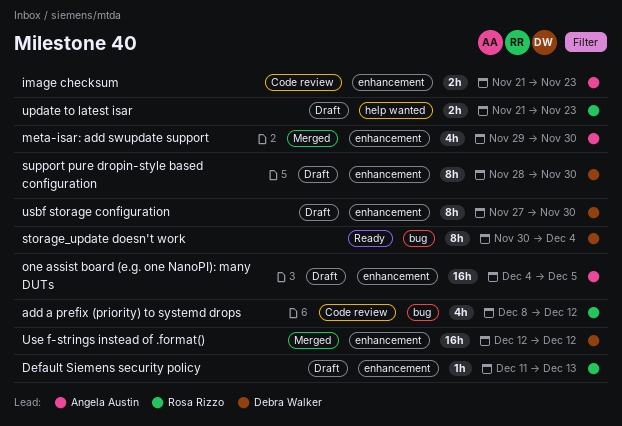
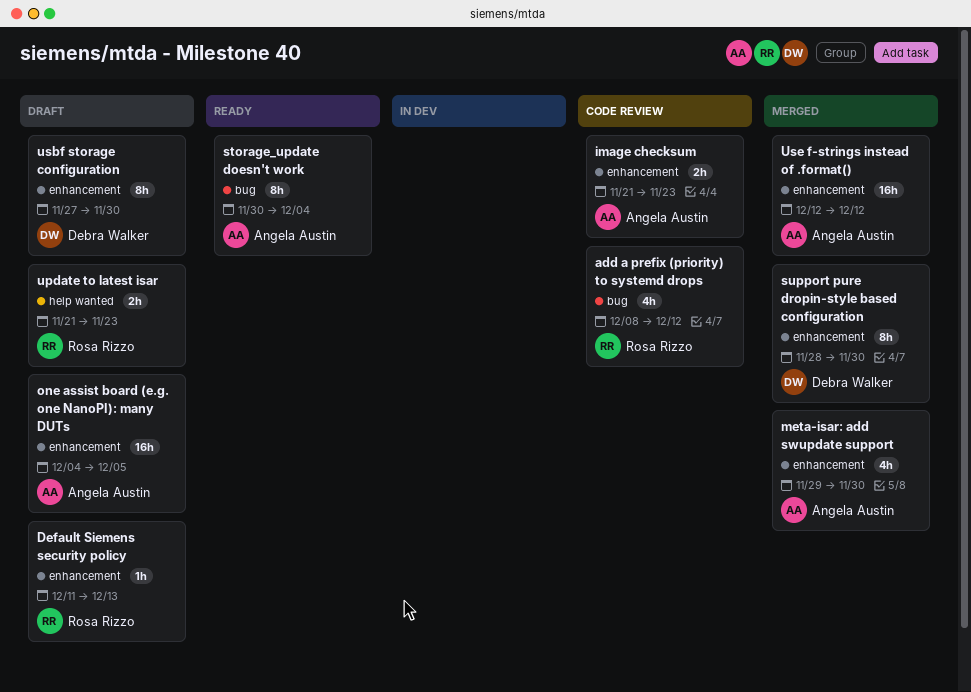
storage_update doesn't work, owner: Debra Walker -> Angela Austin
support pure dropin-style based configuration, status: Draft -> Merged
Use f-strings instead of .format(), owner: Debra Walker -> Angela Austin

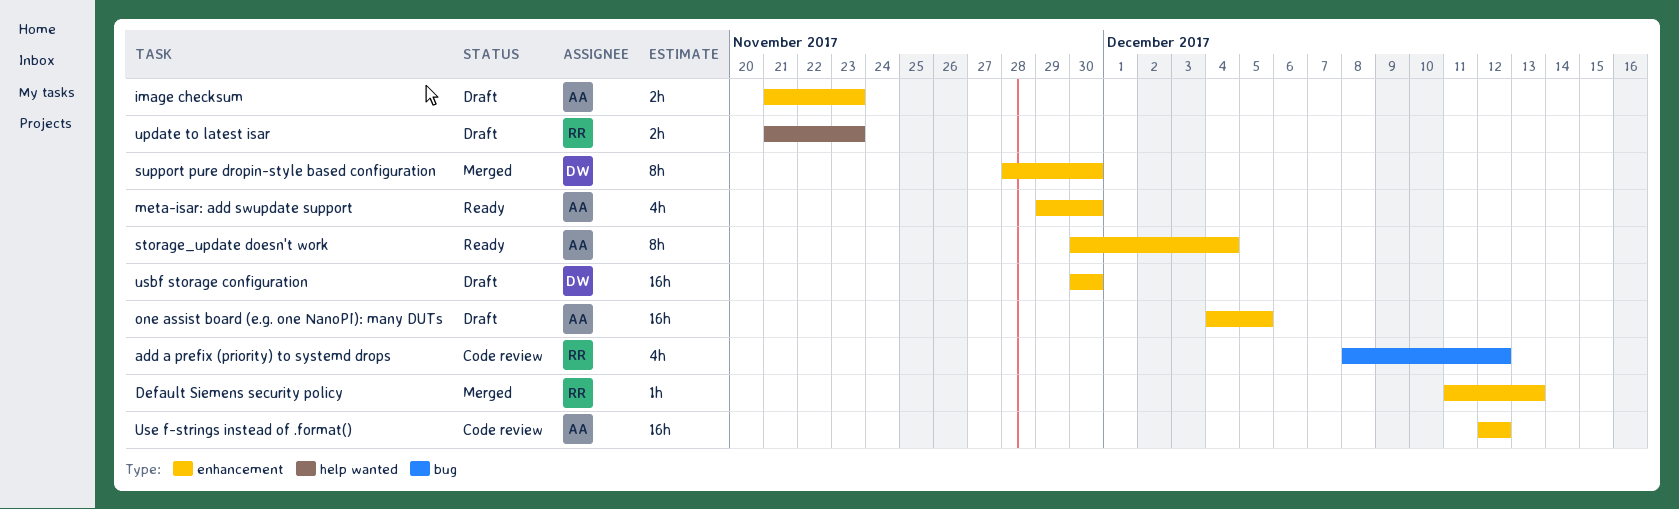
Default Siemens security policy, status: Draft -> Merged
image checksum, status: Code review -> Draft
meta-isar: add swupdate support, status: Merged -> Ready
storage_update doesn't work, label: bug -> enhancement
usbf storage configuration, estimate: 8h -> 16h
usbf storage configuration, start: Nov 27 -> Nov 30
Use f-strings instead of .format(), status: Merged -> Code review

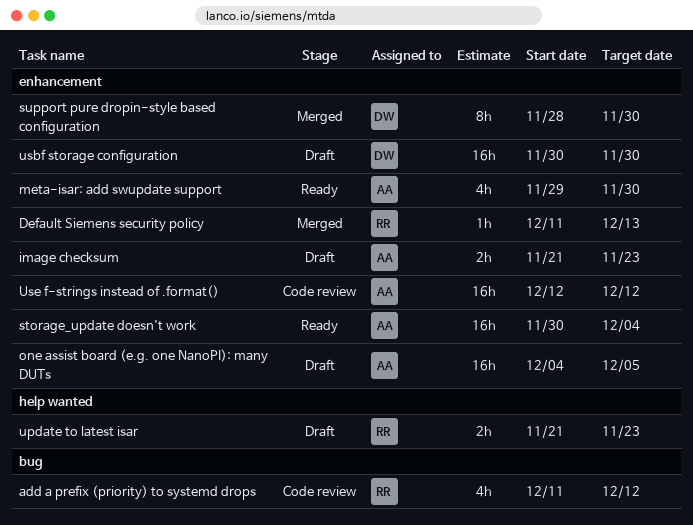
add a prefix (priority) to systemd drops, start: Dec 8 -> Dec 11
storage_update doesn't work, estimate: 8h -> 16h

